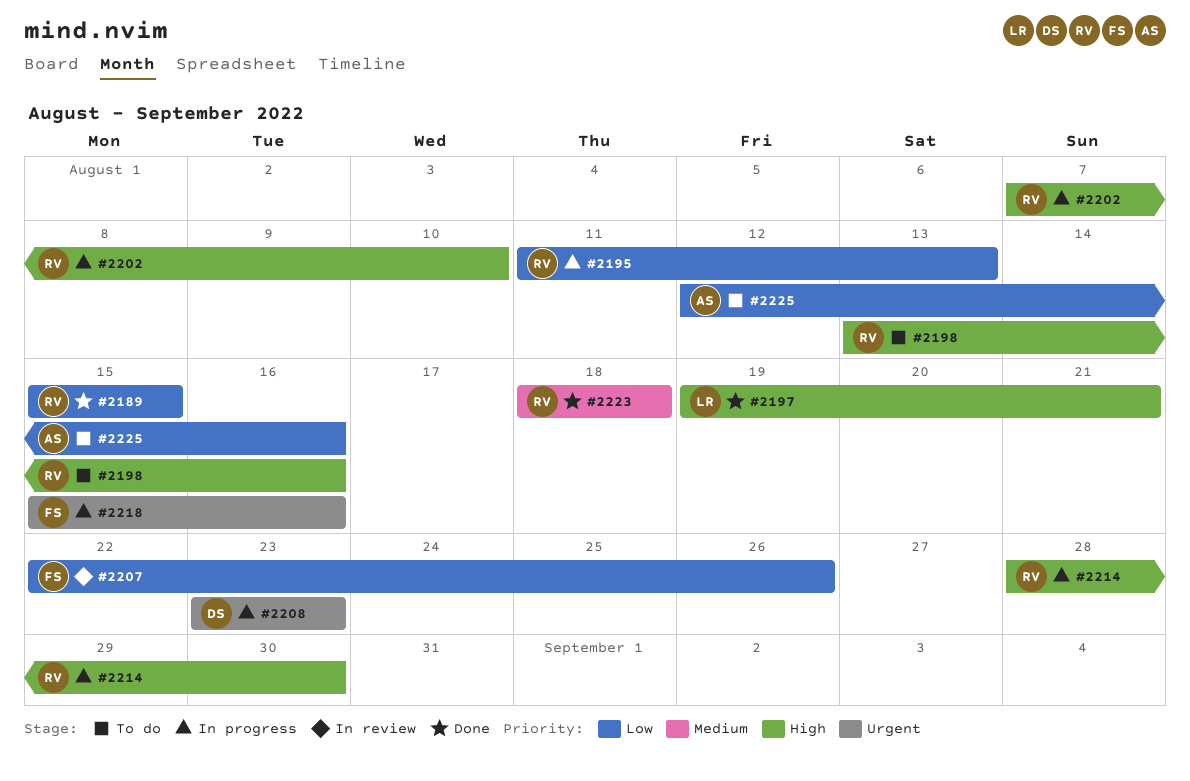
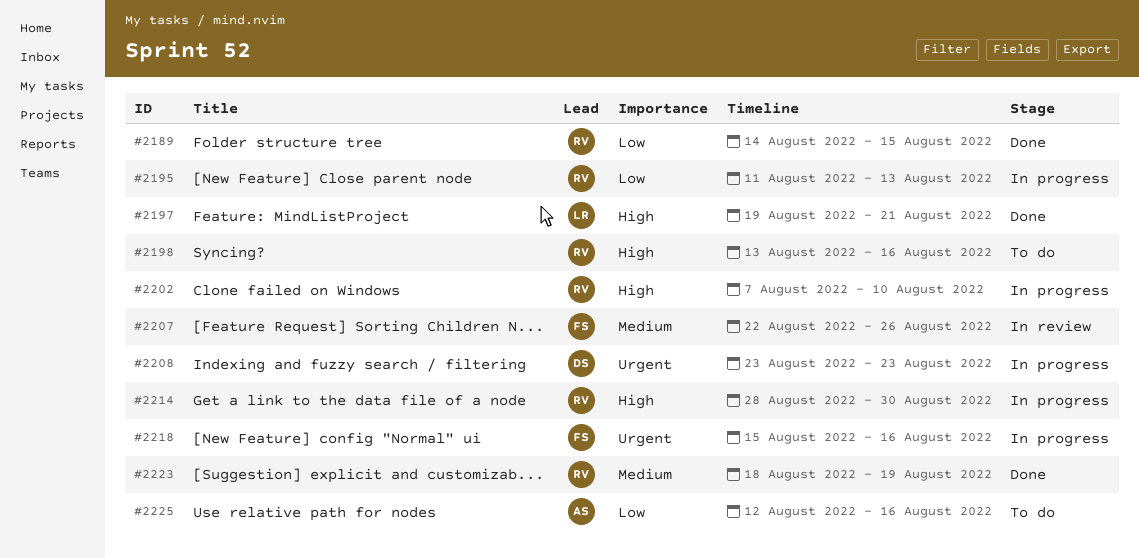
#2189, start: Aug 15 -> Aug 14
#2207, priority: Low -> Medium
#2223, due: Aug 18 -> Aug 19

